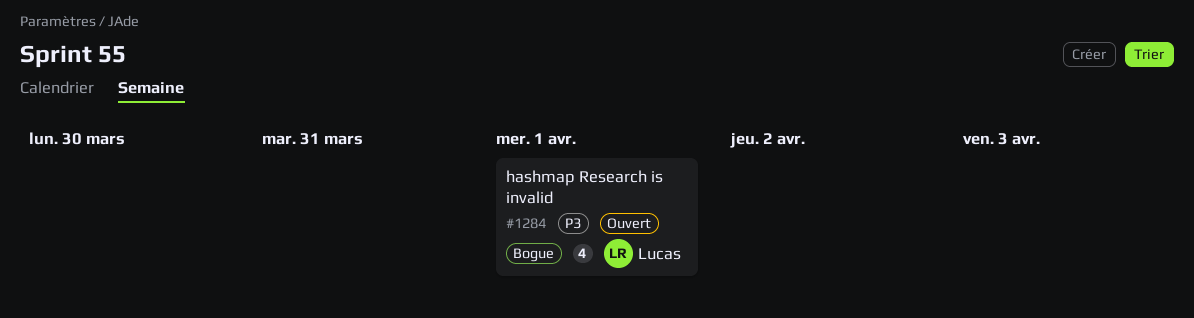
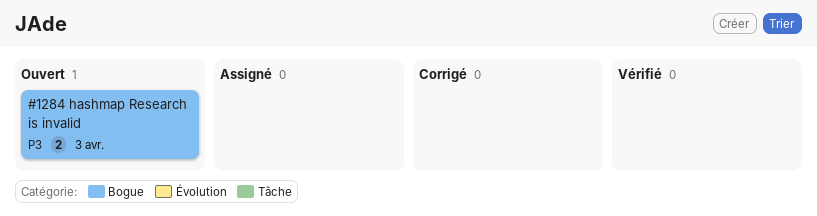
#1284, estimate: 4 -> 2
#1284, due: Apr 1 -> Apr 3

